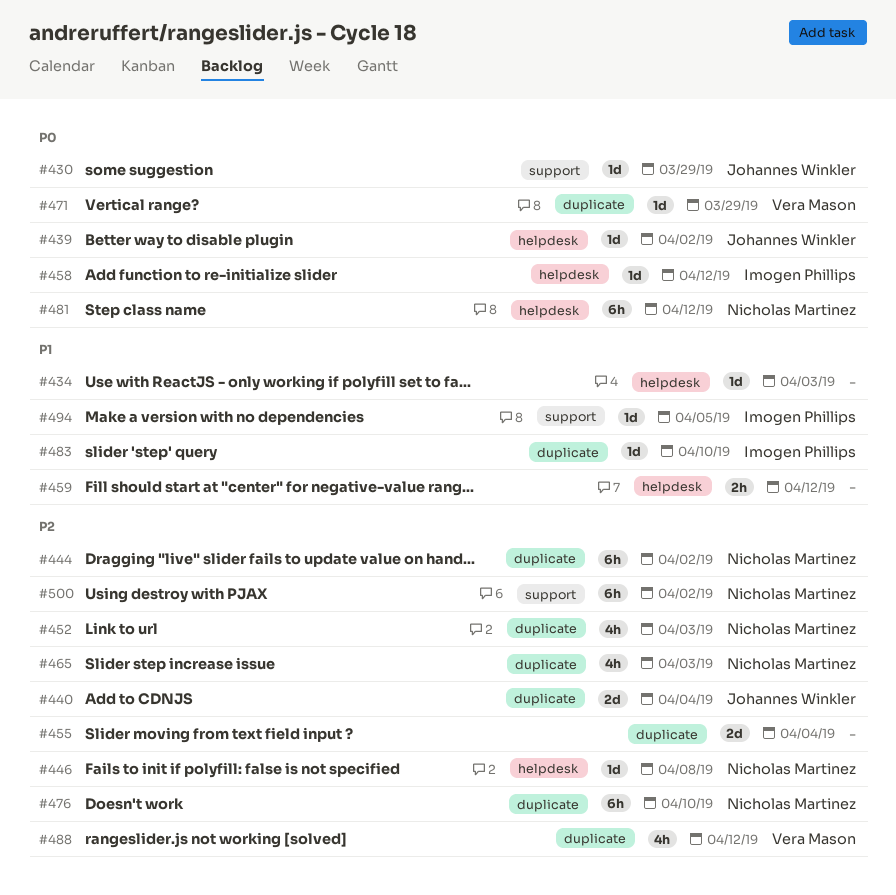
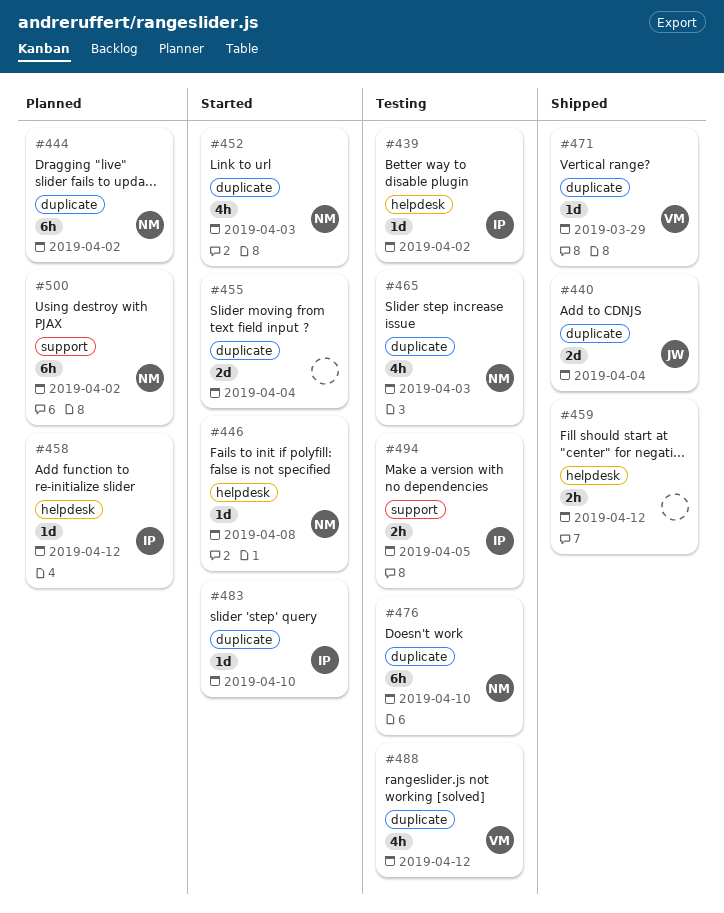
#430: present -> none
#434: present -> none
#439, owner: Johannes Winkler -> Imogen Phillips
#481: present -> none
#494, estimate: 1d -> 2h

